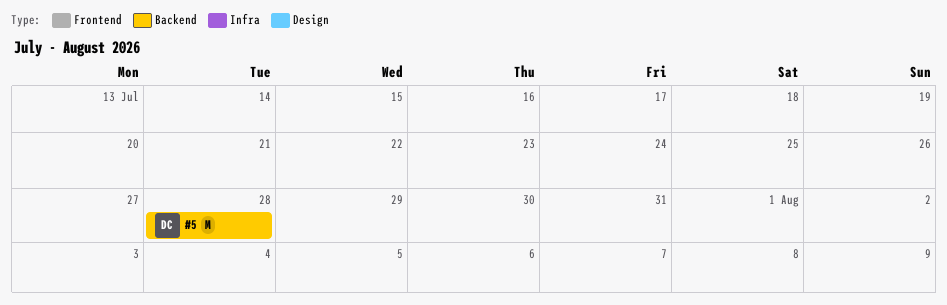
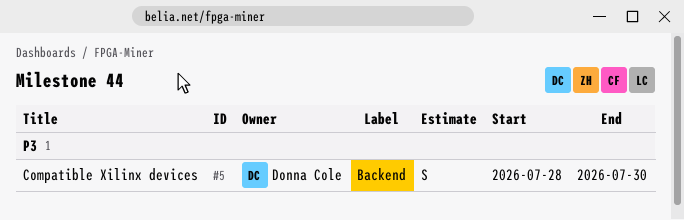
#5, estimate: M -> S
#5, due: Jul 28 -> Jul 30

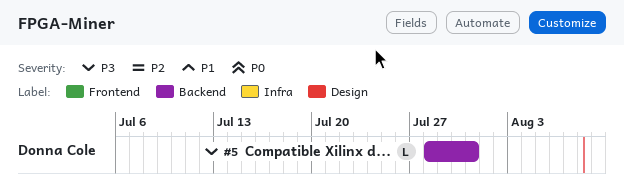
#5, estimate: S -> L
#5, due: Jul 30 -> Jul 31

